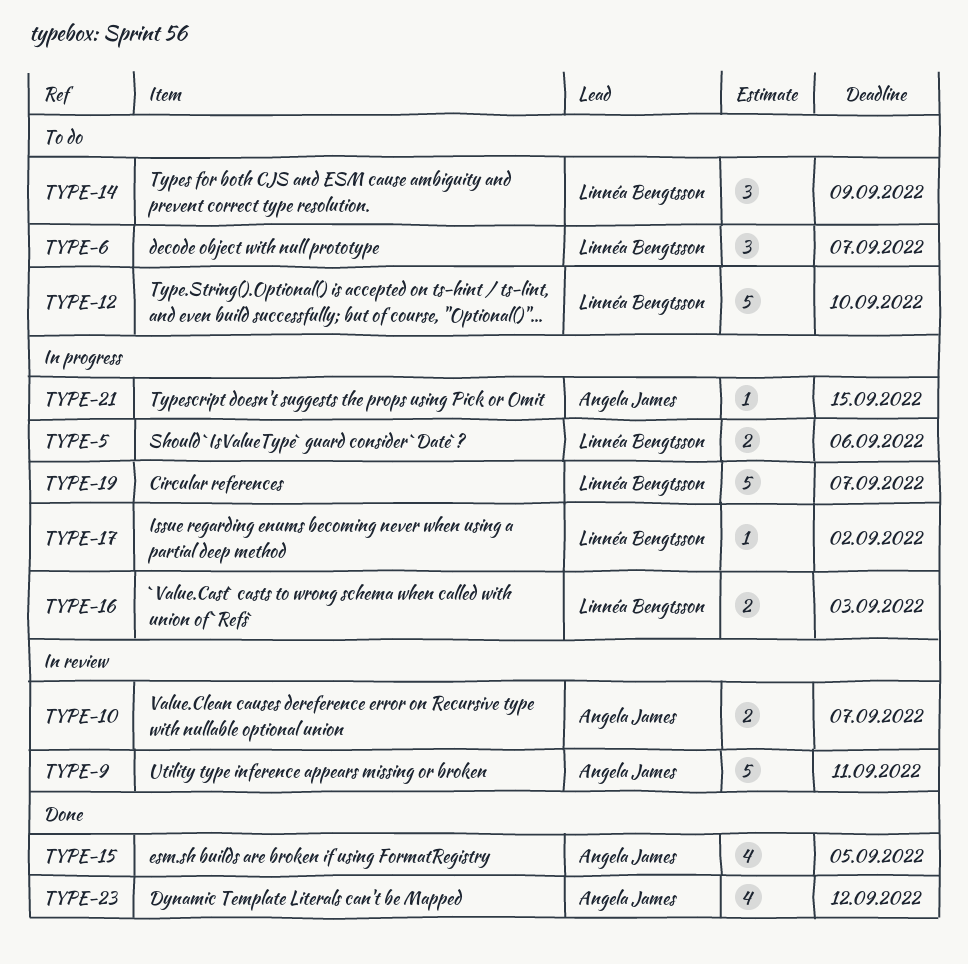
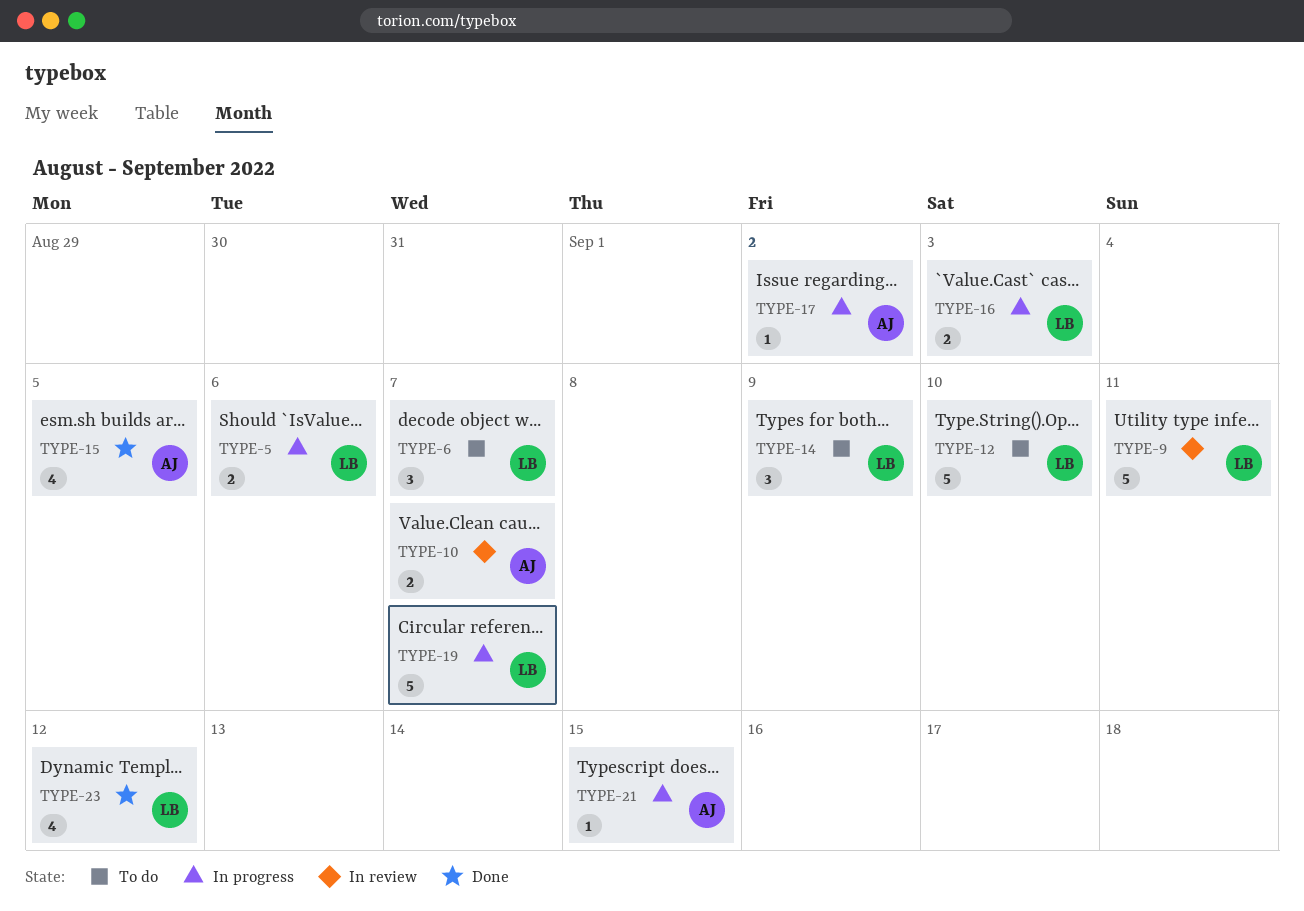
TYPE-9, owner: Angela James -> Linnéa Bengtsson
TYPE-17, owner: Linnéa Bengtsson -> Angela James
TYPE-23, owner: Angela James -> Linnéa Bengtsson

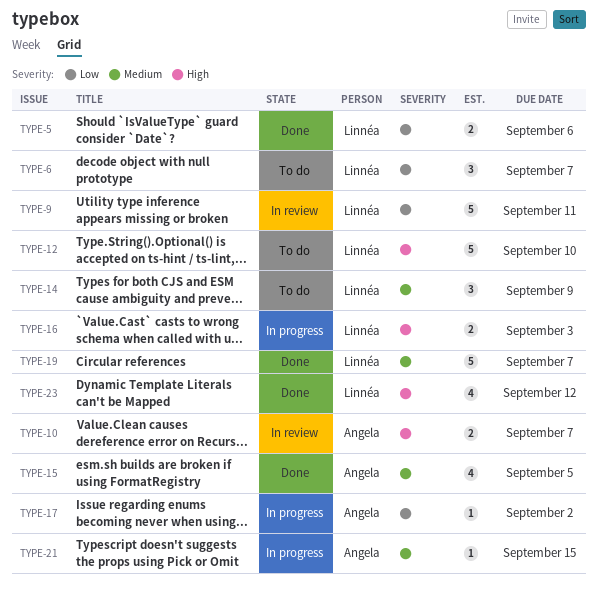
TYPE-5, status: In progress -> Done
TYPE-19, status: In progress -> Done

